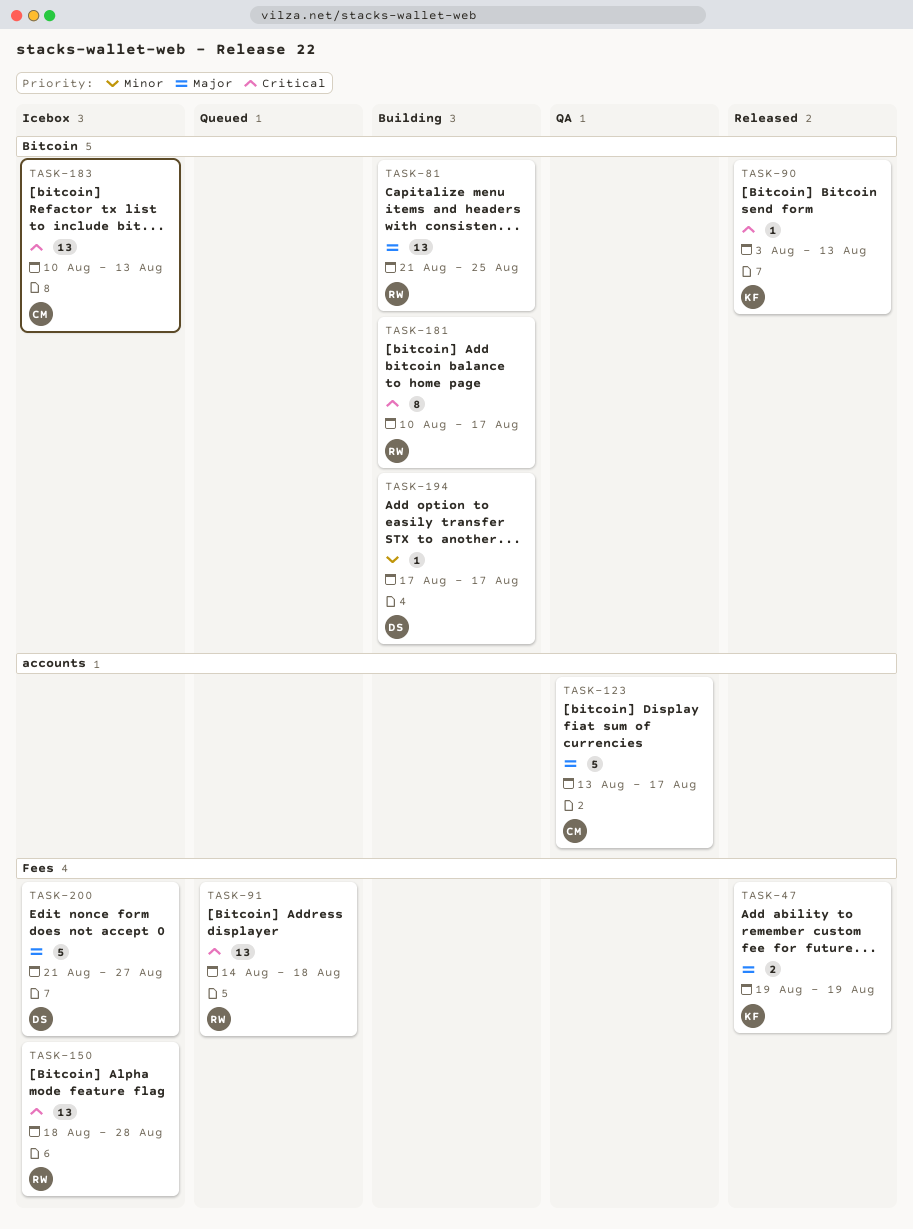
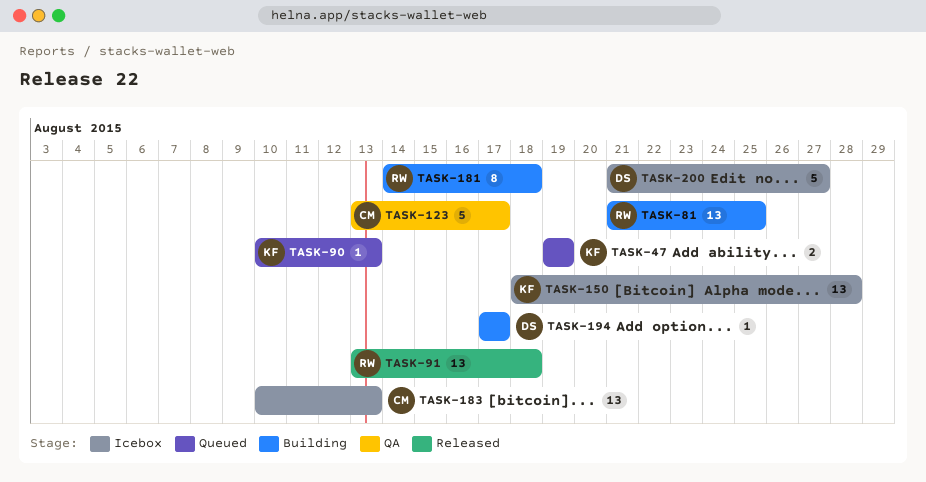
TASK-47, status: Released -> Queued
TASK-90, status: Released -> Queued
TASK-90, start: Aug 3 -> Aug 10
TASK-91, status: Queued -> Released
TASK-91, start: Aug 14 -> Aug 13
TASK-150, owner: RW -> KF
TASK-181, start: Aug 10 -> Aug 14
TASK-181, due: Aug 17 -> Aug 18

